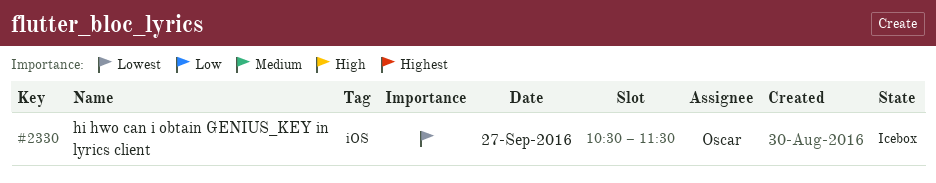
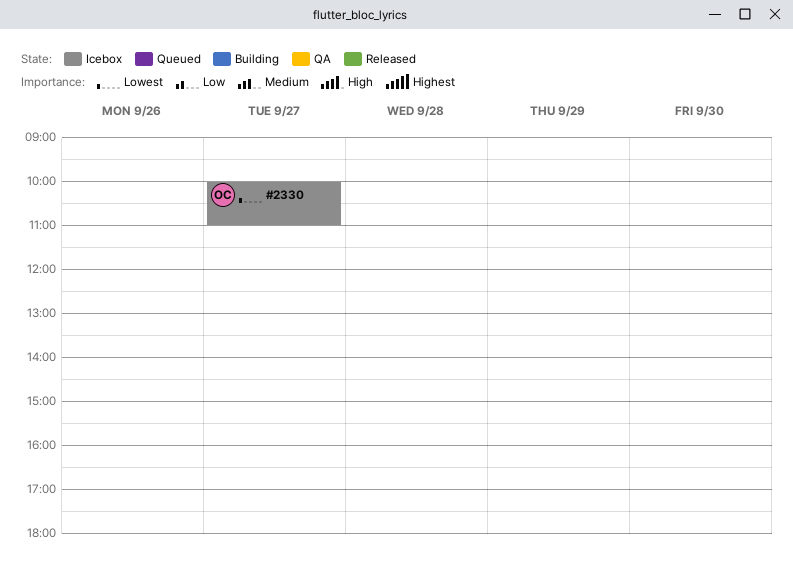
#2330, begins: 10:30 -> 10:00
#2330, ends: 11:30 -> 11:00

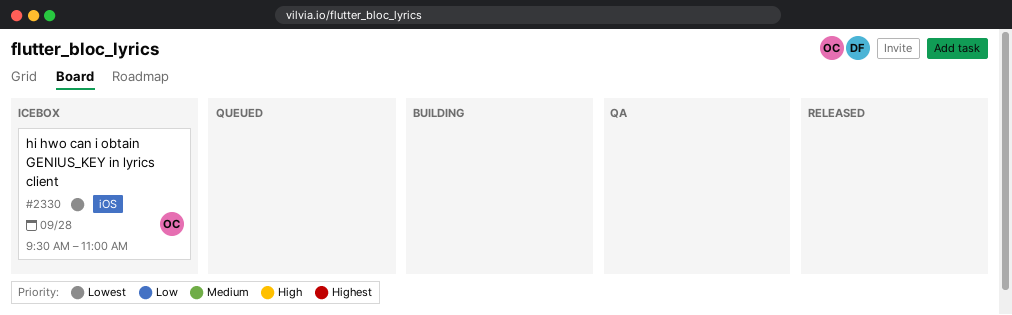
#2330, day: Sep 27 -> Sep 28
#2330, begins: 10:00 -> 09:30

